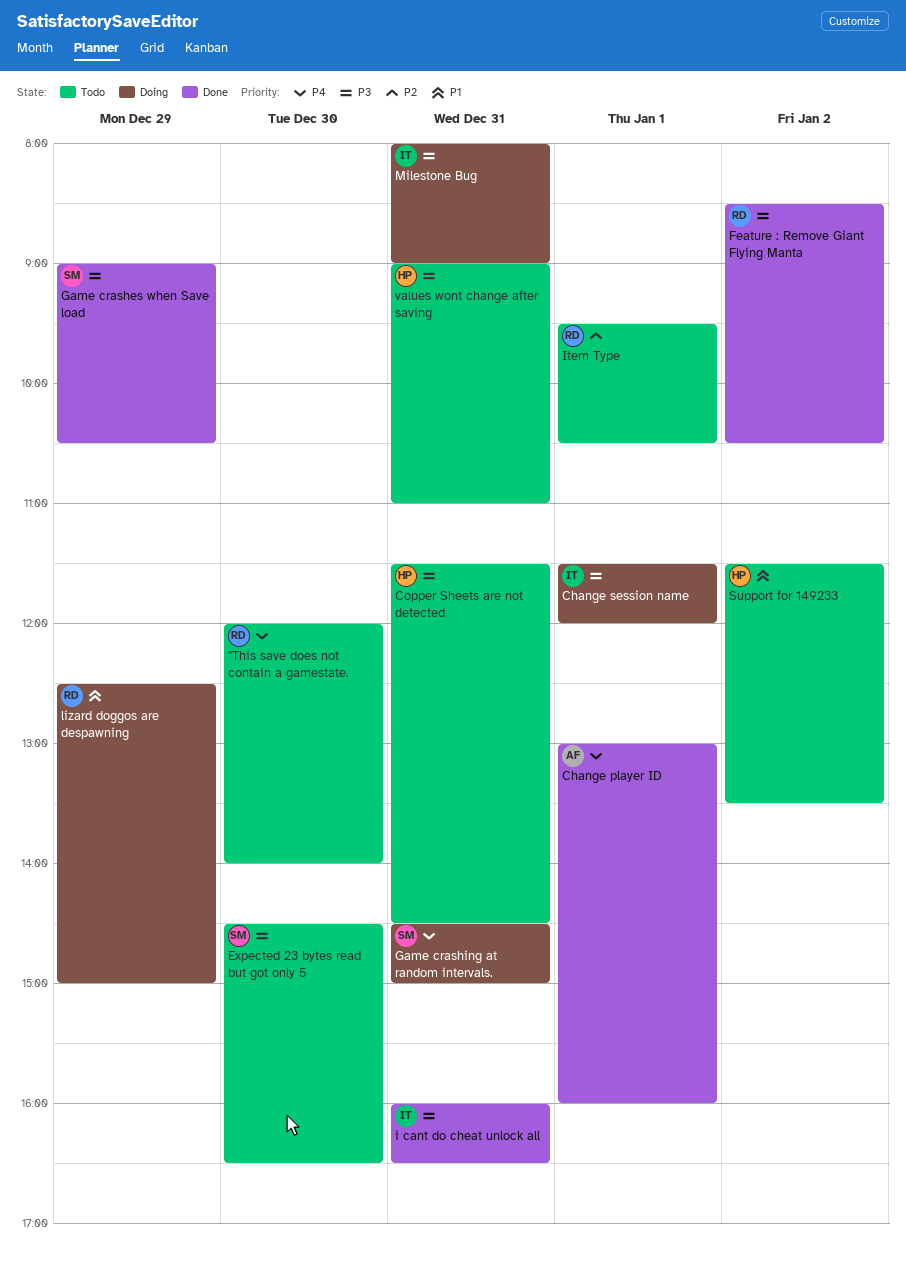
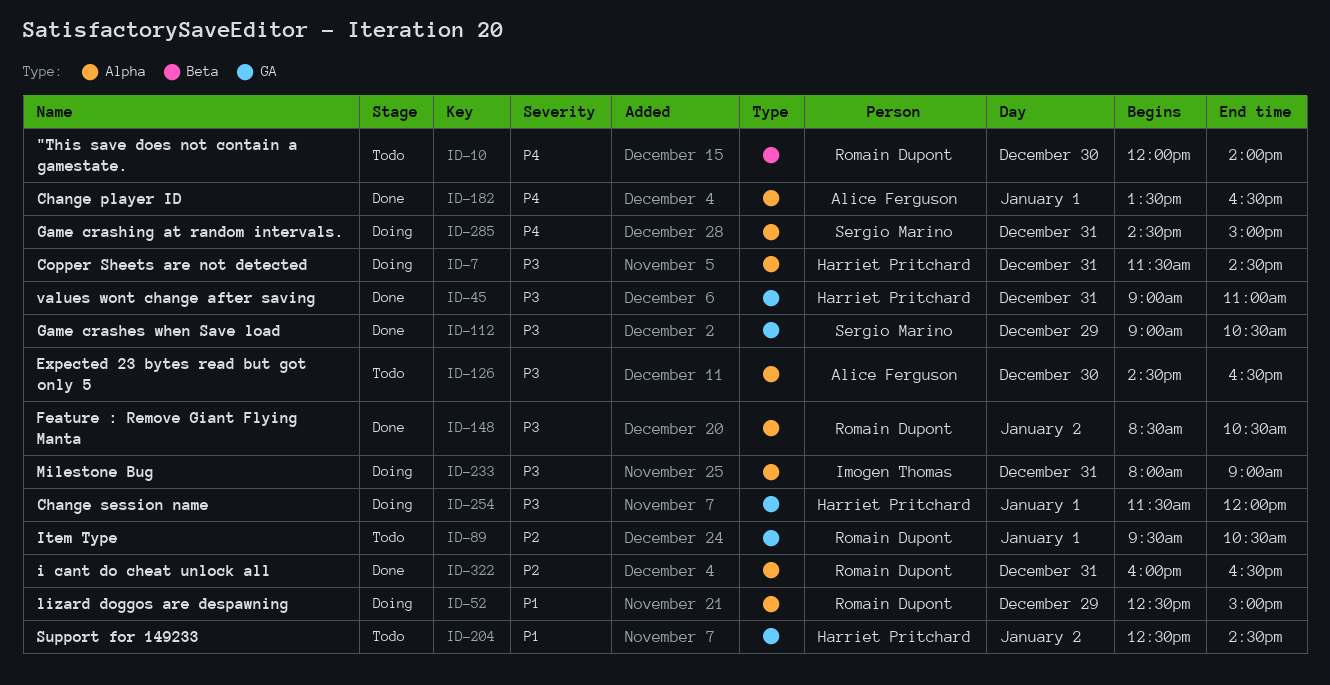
Change player ID, begins: 13:00 -> 13:30
Change player ID, ends: 16:00 -> 16:30
Change session name, owner: Imogen Thomas -> Harriet Pritchard
Copper Sheets are not detected, status: Todo -> Doing
Expected 23 bytes read but got only 5, owner: Sergio Marino -> Alice Ferguson
i cant do cheat unlock all, owner: Imogen Thomas -> Romain Dupont
i cant do cheat unlock all, priority: P3 -> P2
Support for 149233, begins: 11:30 -> 12:30
Support for 149233, ends: 13:30 -> 14:30
values wont change after saving, status: Todo -> Done

